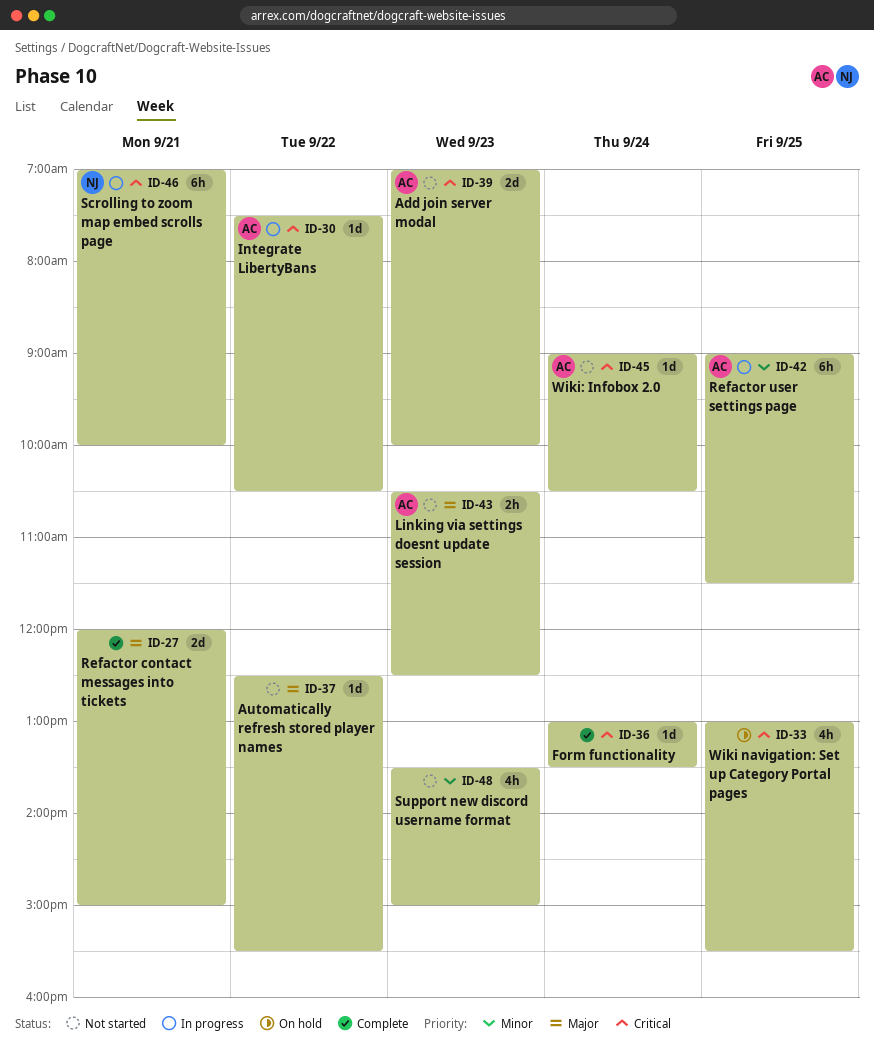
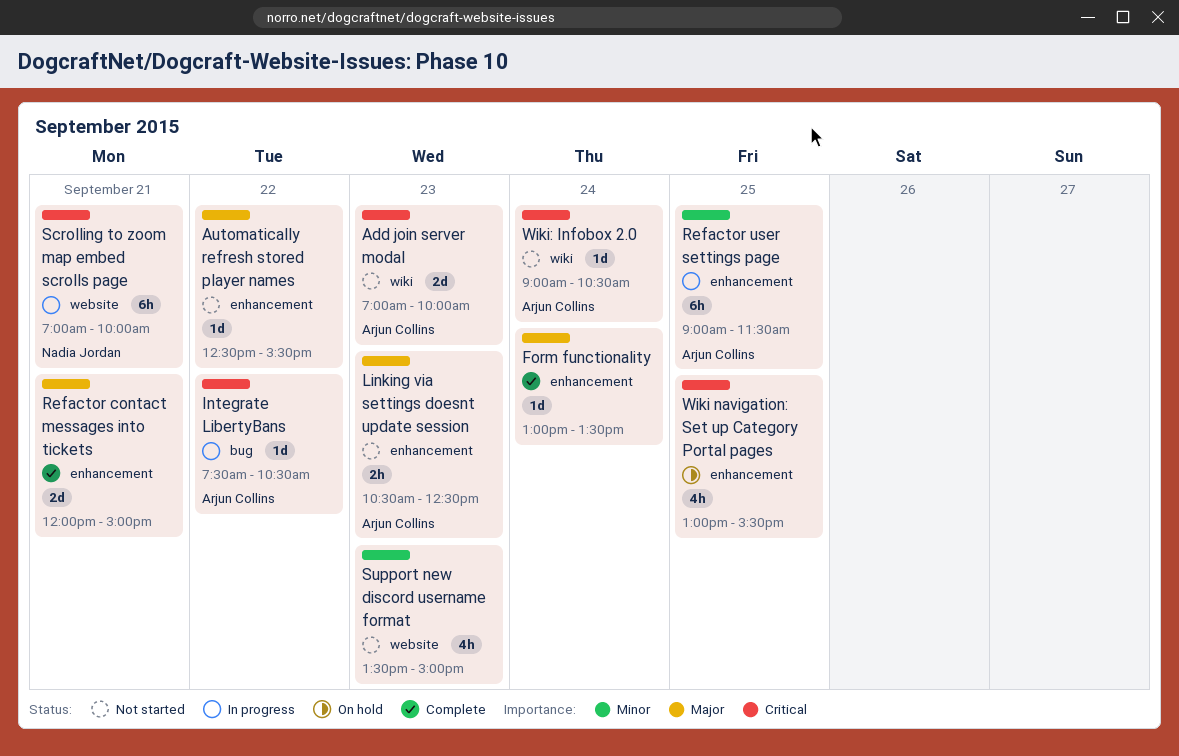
Form functionality, priority: Critical -> Major

